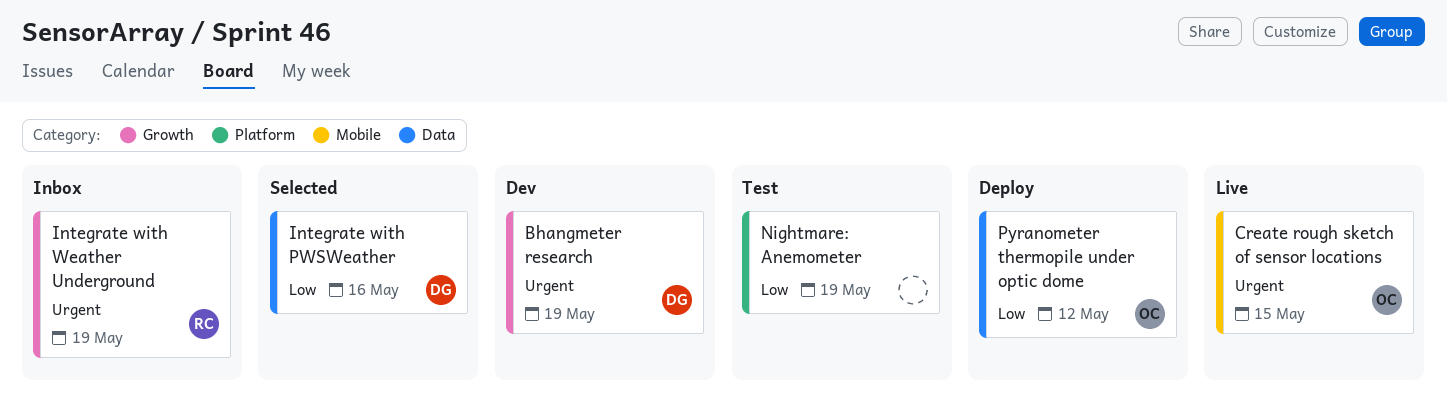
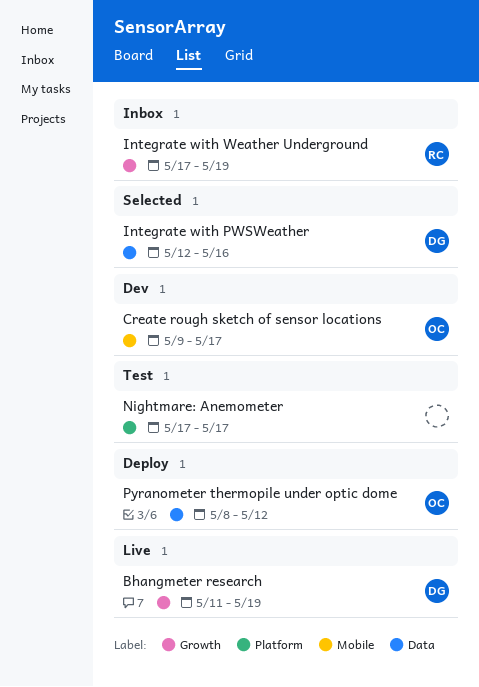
Bhangmeter research, status: Dev -> Live
Create rough sketch of sensor locations, status: Live -> Dev
Create rough sketch of sensor locations, due: May 15 -> May 17
Nightmare: Anemometer, due: May 19 -> May 17

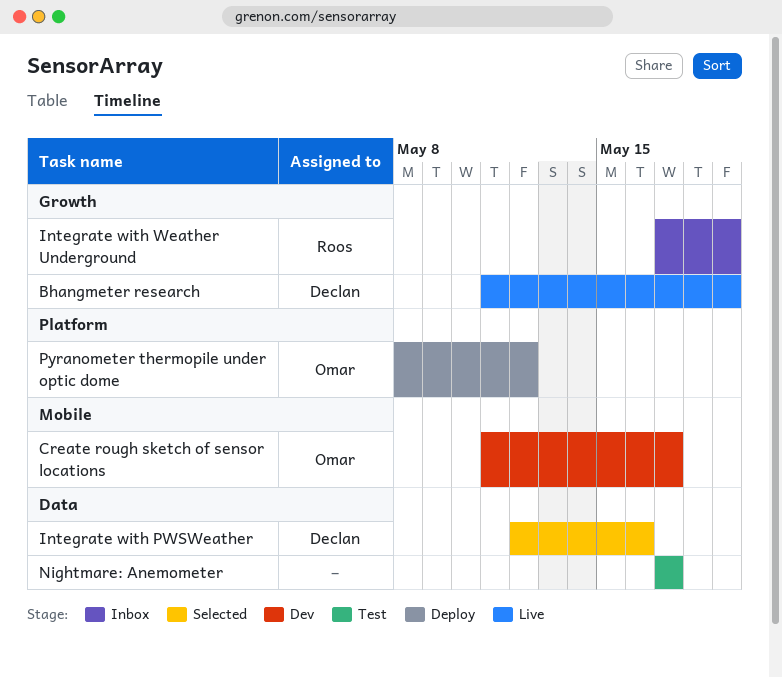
Create rough sketch of sensor locations, start: May 9 -> May 11
Nightmare: Anemometer, label: Platform -> Data
Pyranometer thermopile under optic dome, label: Data -> Platform

